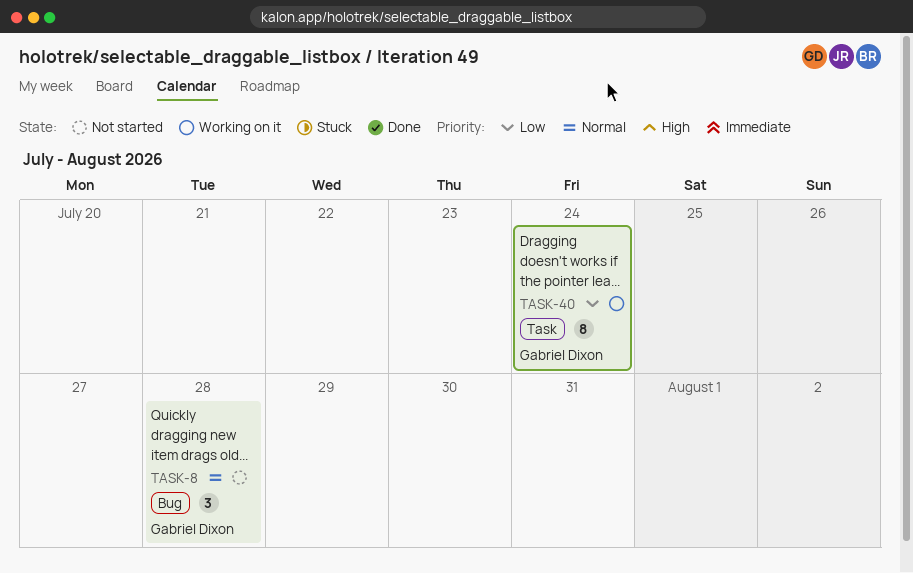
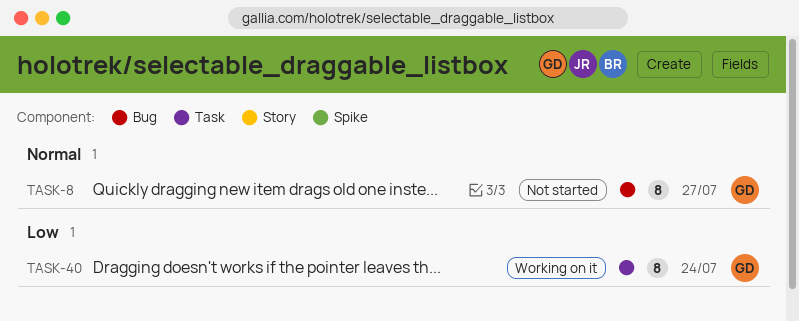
TASK-8, estimate: 3 -> 8
TASK-8, due: Jul 28 -> Jul 27

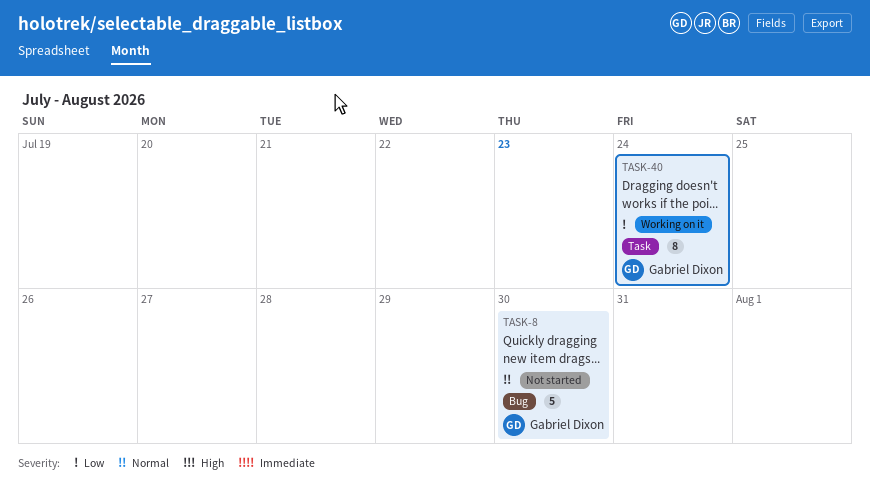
TASK-8, estimate: 8 -> 5
TASK-8, due: Jul 27 -> Jul 30

